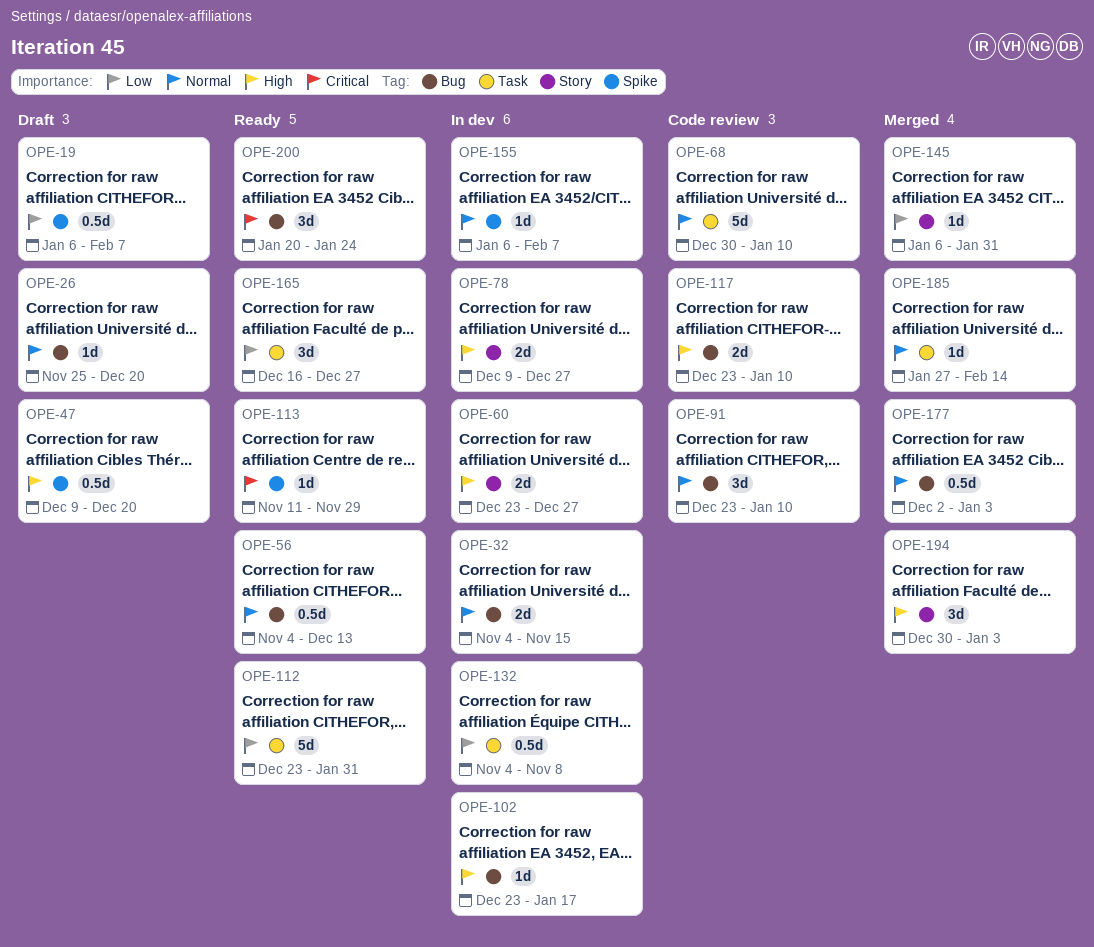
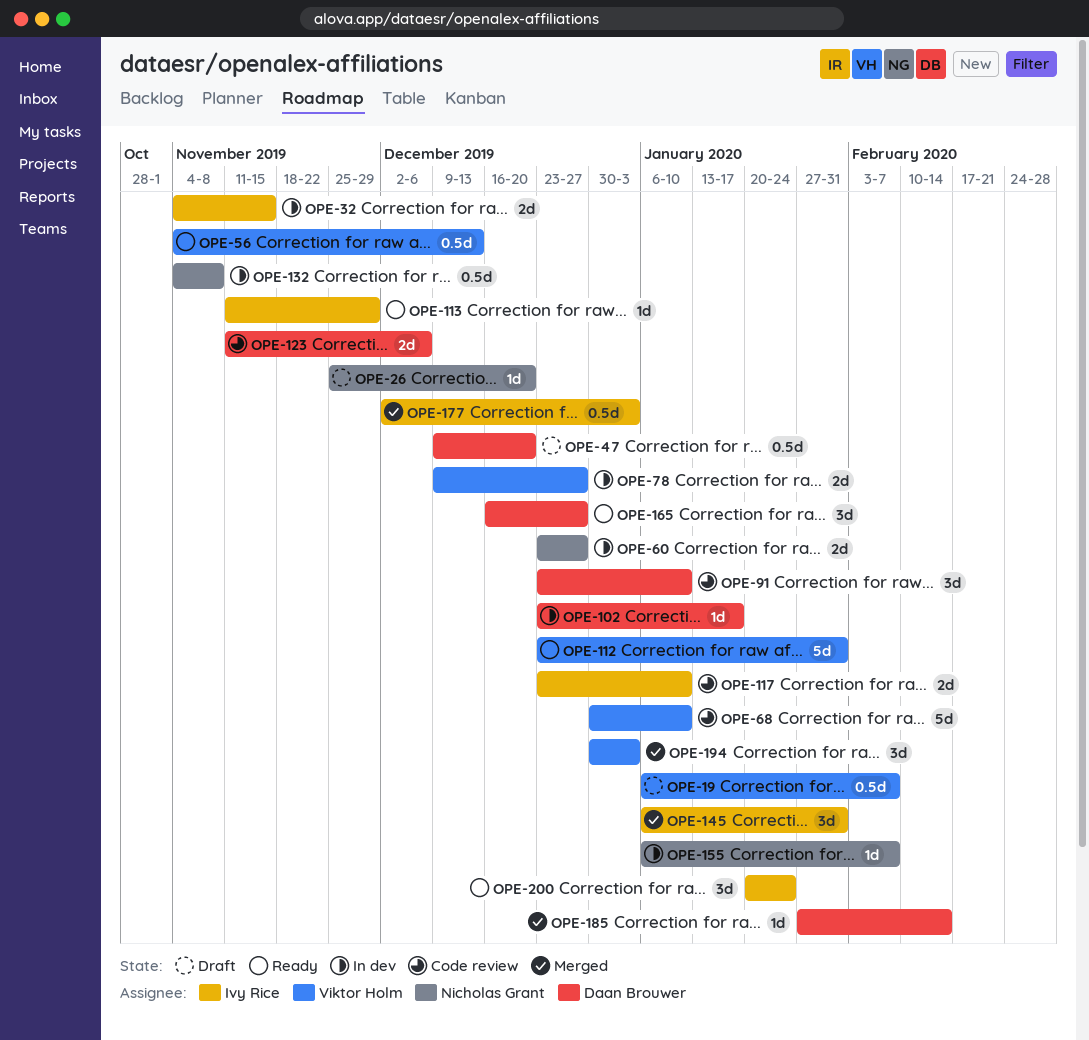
OPE-123: none -> present
OPE-145, estimate: 1d -> 3d

